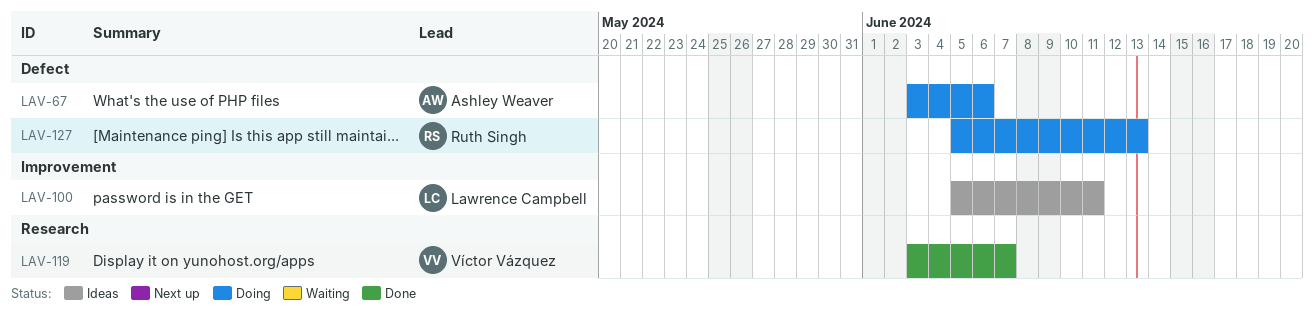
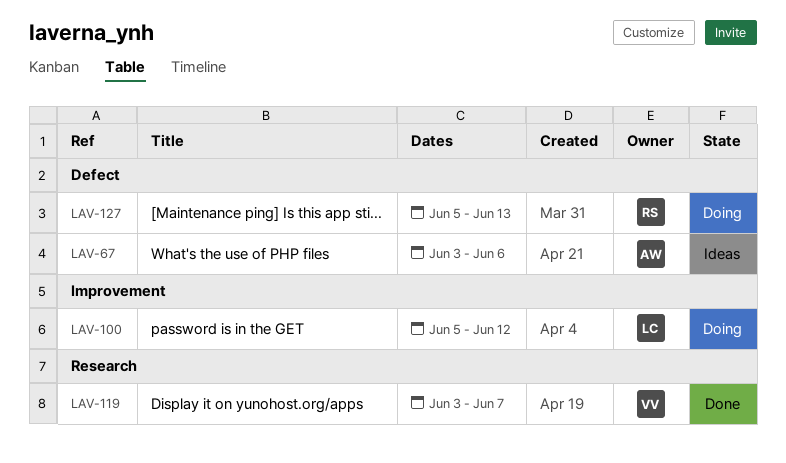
LAV-67, status: Doing -> Ideas
LAV-100, status: Ideas -> Doing
LAV-100, due: Jun 11 -> Jun 12

